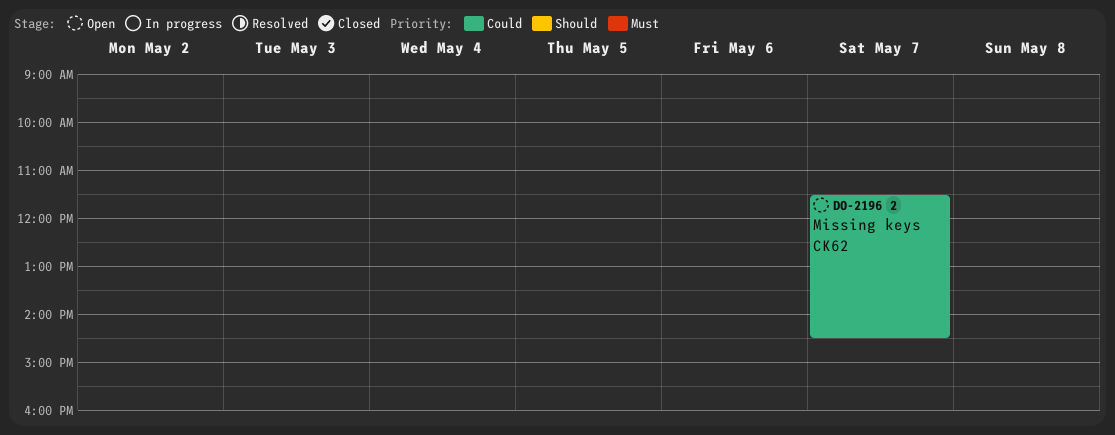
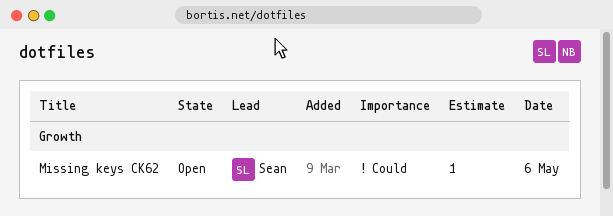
Missing keys CK62, estimate: 2 -> 1
Missing keys CK62, day: May 7 -> May 6

